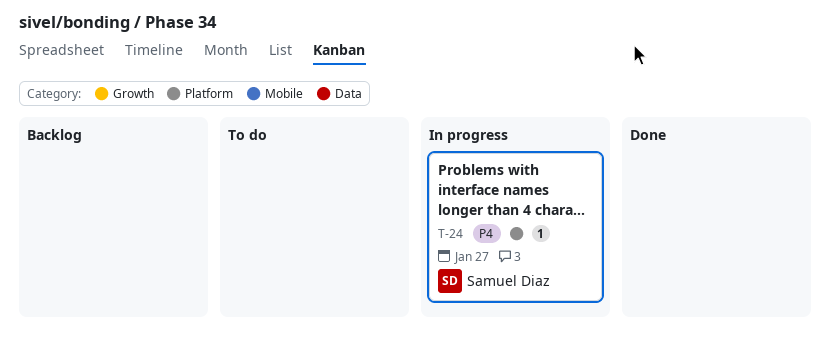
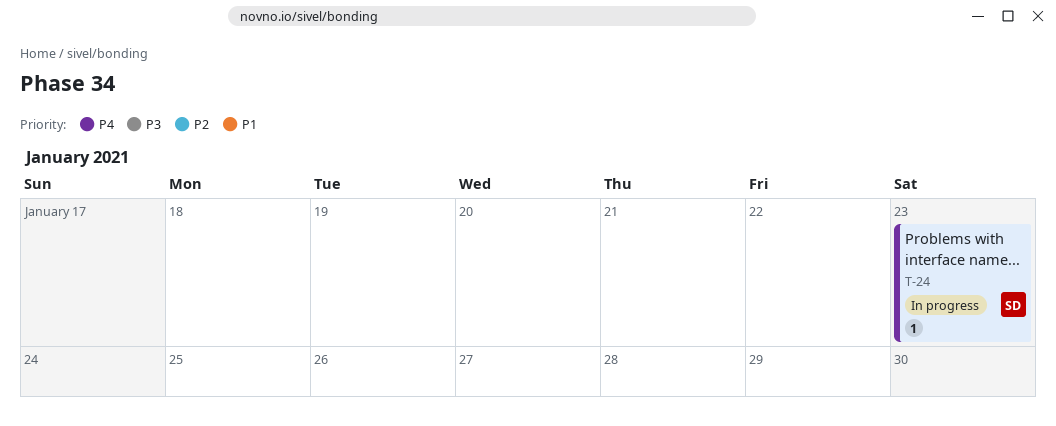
T-24, due: Jan 27 -> Jan 23

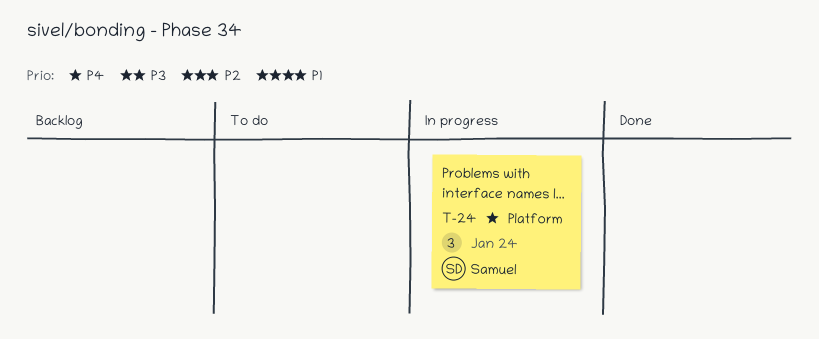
T-24, estimate: 1 -> 3
T-24, due: Jan 23 -> Jan 24

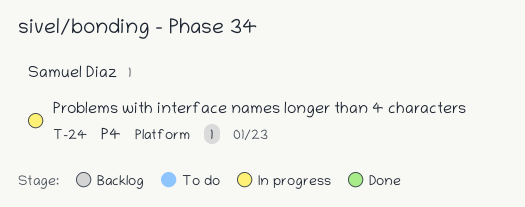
T-24, estimate: 3 -> 1
T-24, due: Jan 24 -> Jan 23

